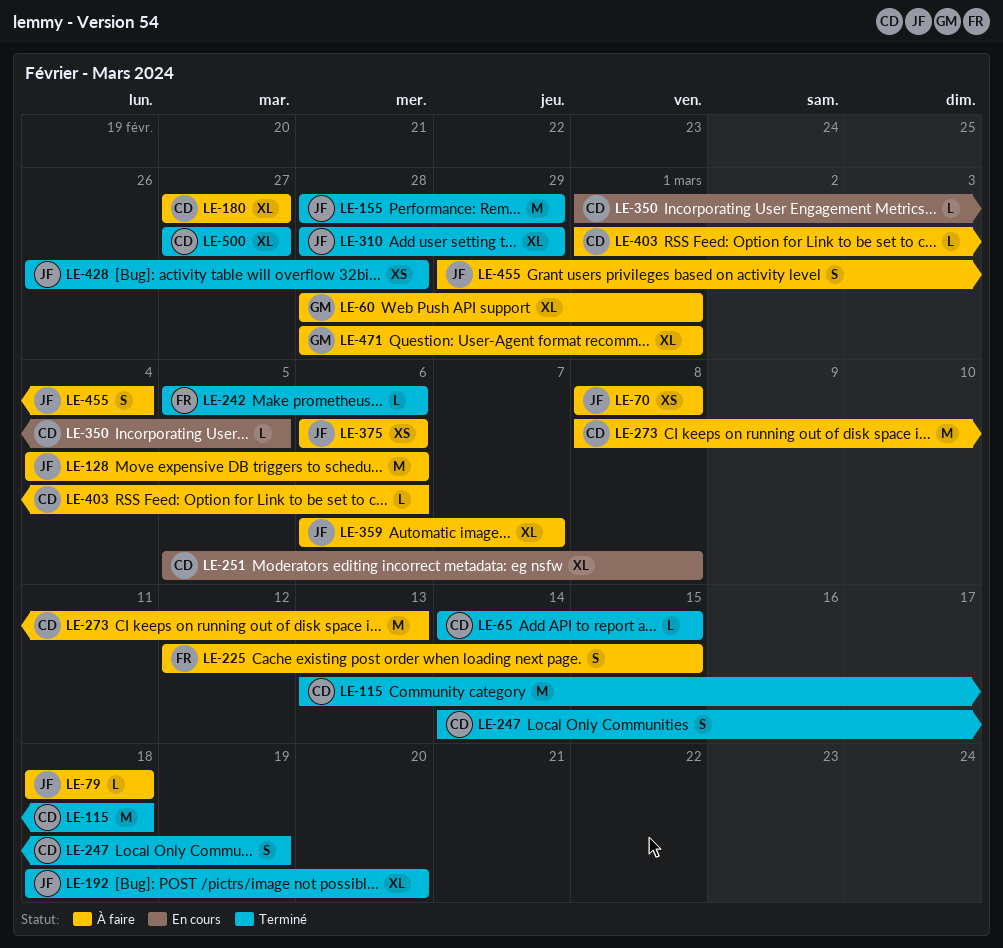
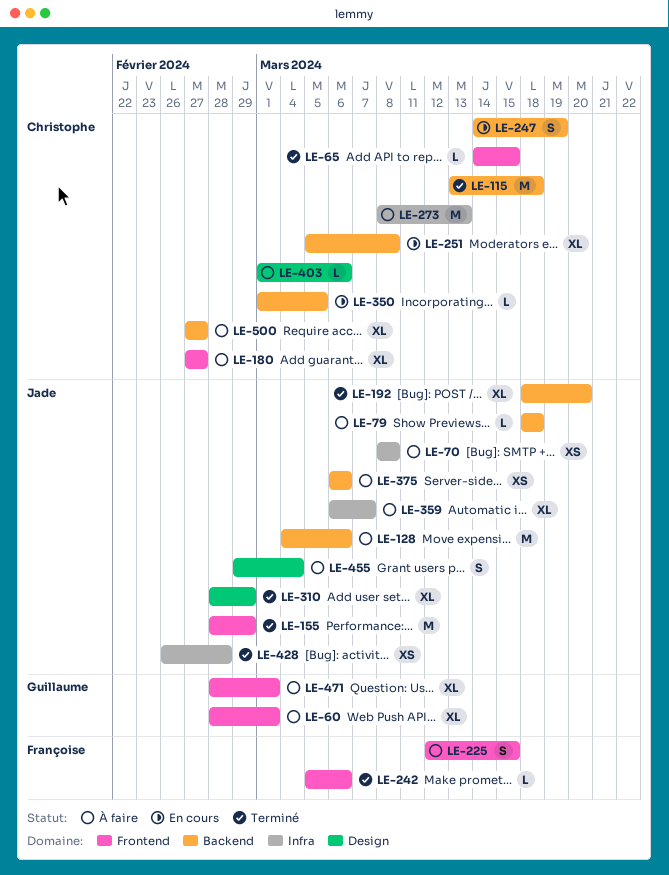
LE-247, status: Terminé -> En cours
LE-500, status: Terminé -> À faire

